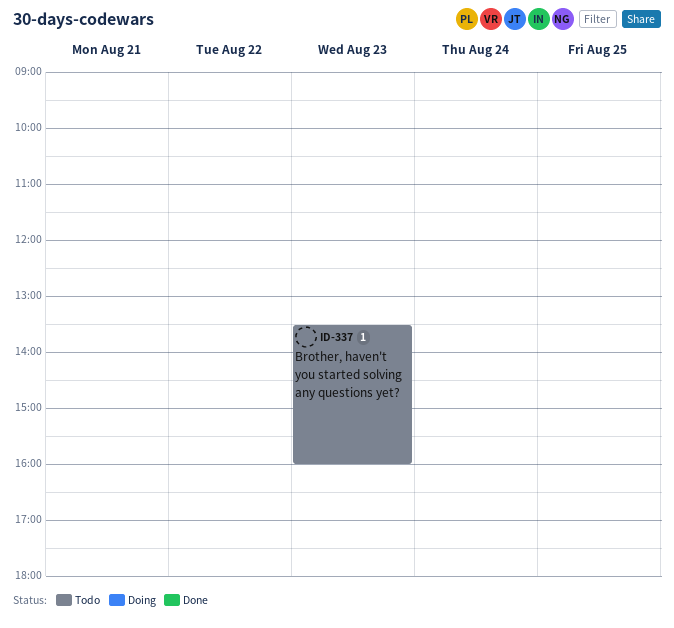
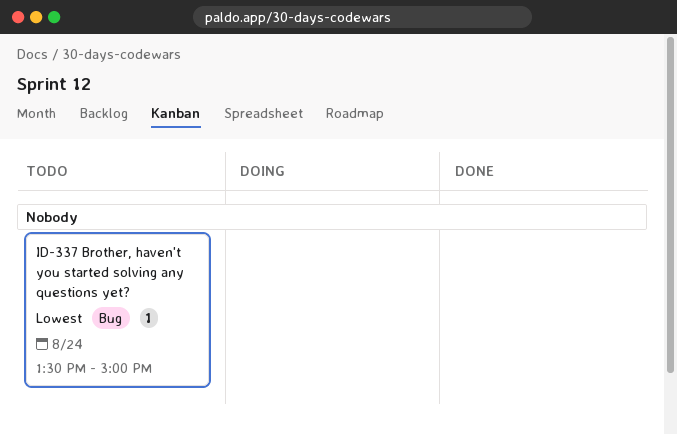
ID-337, day: Aug 23 -> Aug 24
ID-337, ends: 16:00 -> 15:00

